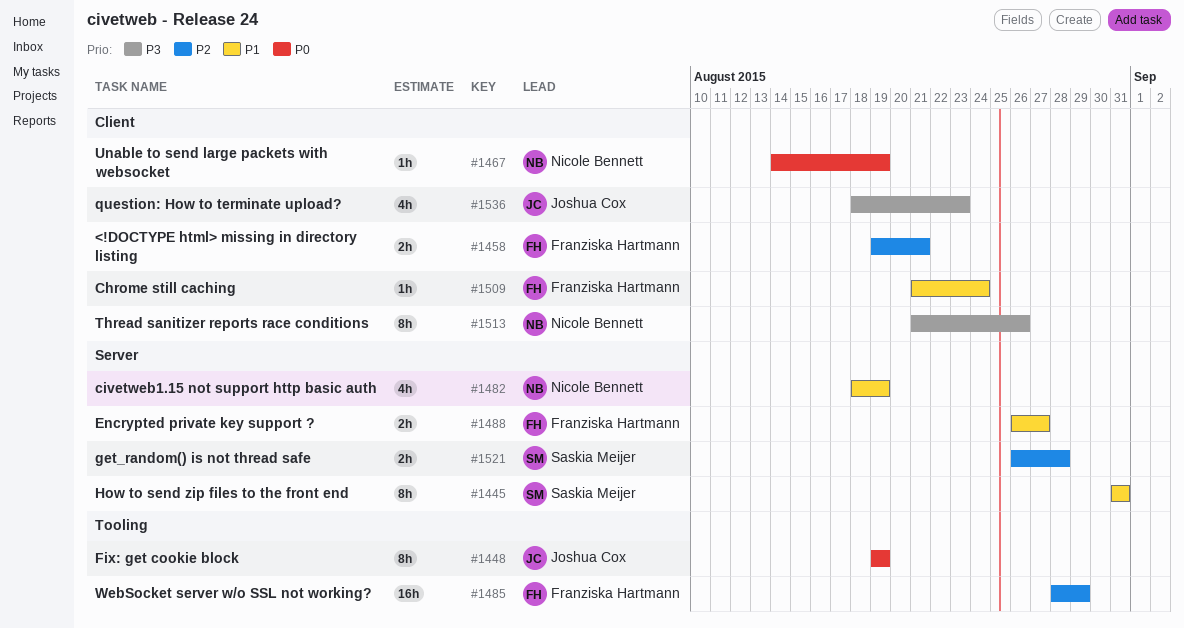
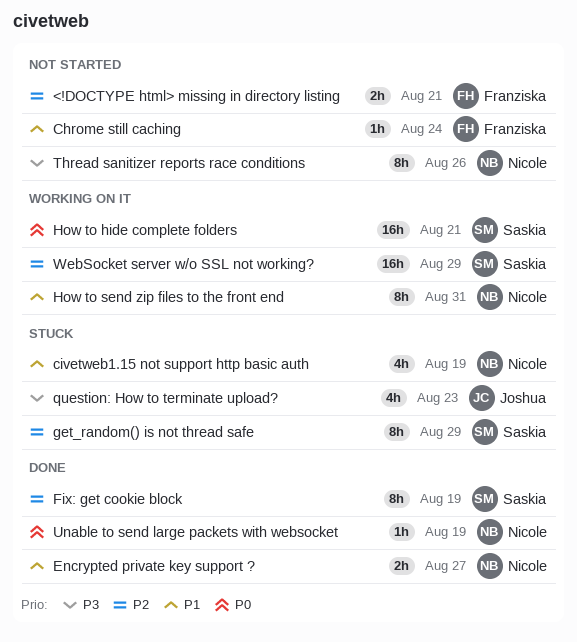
Encrypted private key support ?, owner: Franziska Hartmann -> Nicole Bennett
Fix: get cookie block, owner: Joshua Cox -> Saskia Meijer
Fix: get cookie block, priority: P0 -> P2
get_random() is not thread safe, estimate: 2h -> 8h
get_random() is not thread safe, due: Aug 28 -> Aug 29
How to hide complete folders: none -> present
How to send zip files to the front end, owner: Saskia Meijer -> Nicole Bennett
WebSocket server w/o SSL not working?, owner: Franziska Hartmann -> Saskia Meijer

